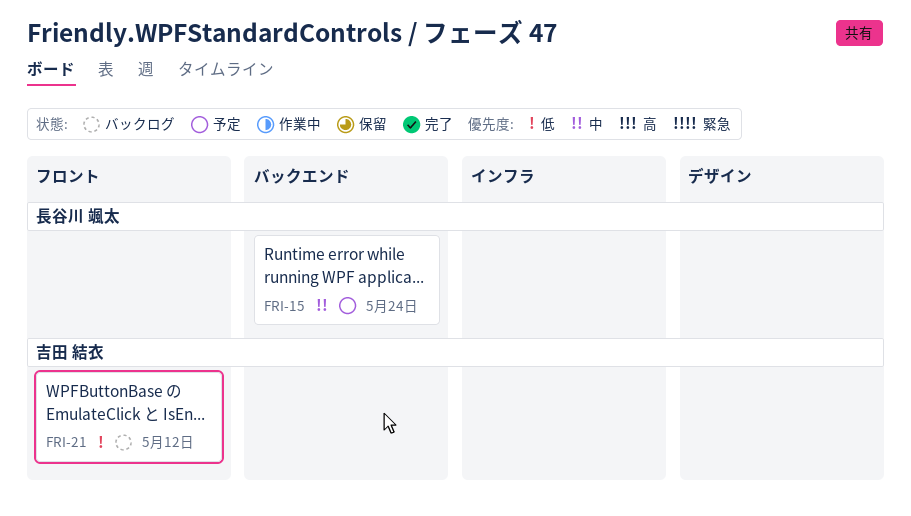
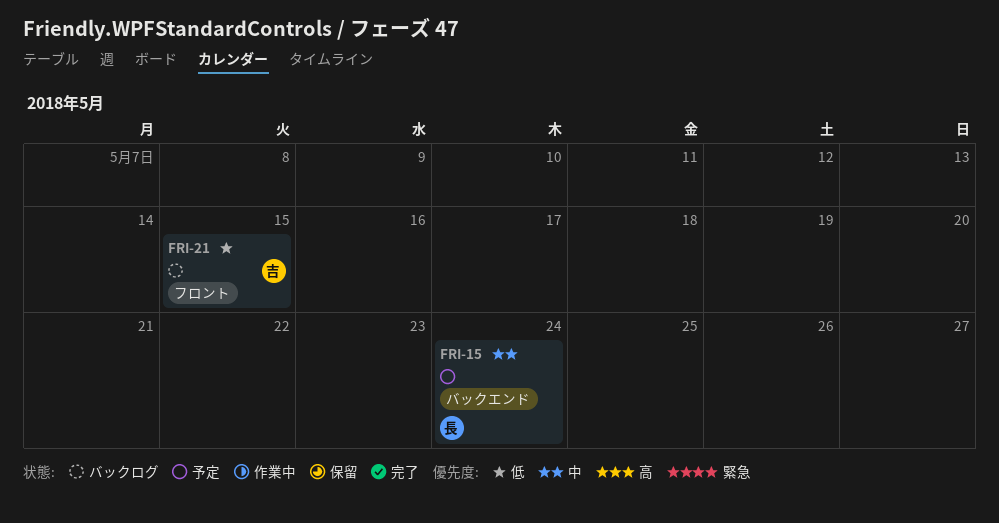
FRI-21, due: May 12 -> May 15

